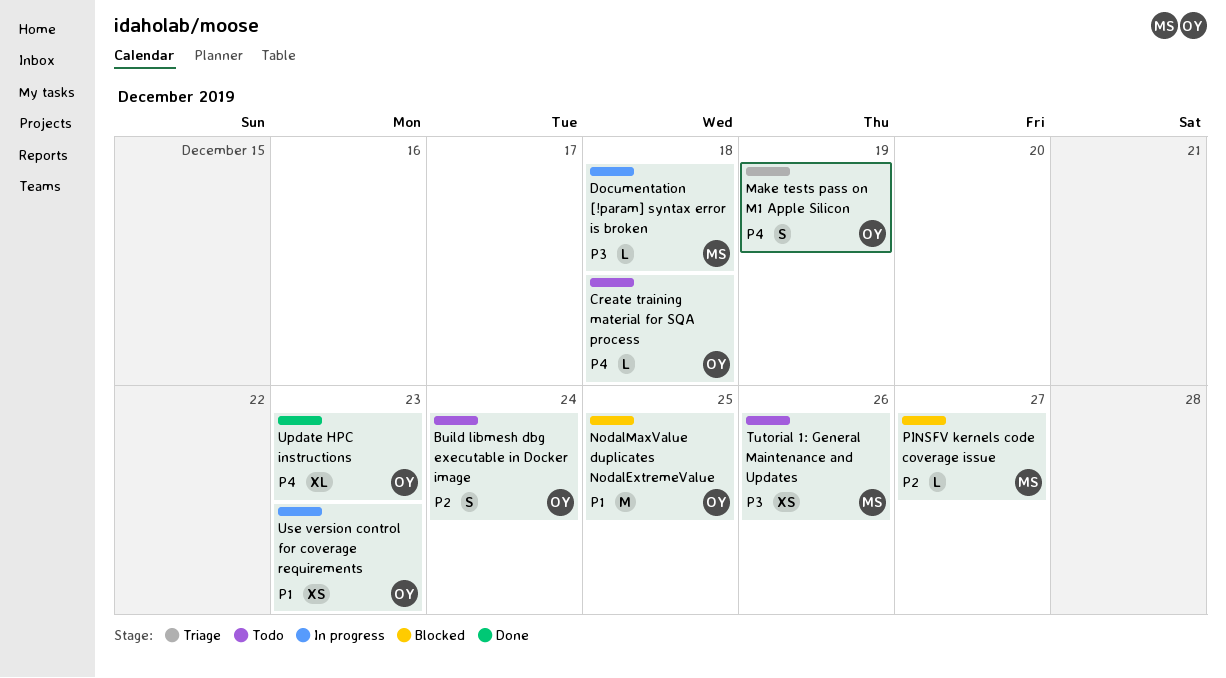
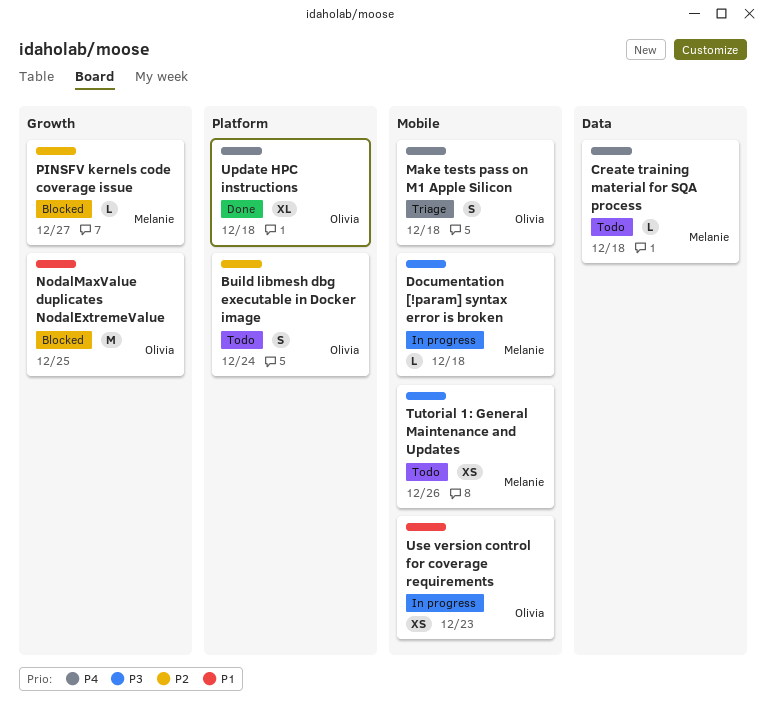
Create training material for SQA process, owner: Olivia -> Melanie
Make tests pass on M1 Apple Silicon, due: Dec 19 -> Dec 18
Update HPC instructions, due: Dec 23 -> Dec 18

